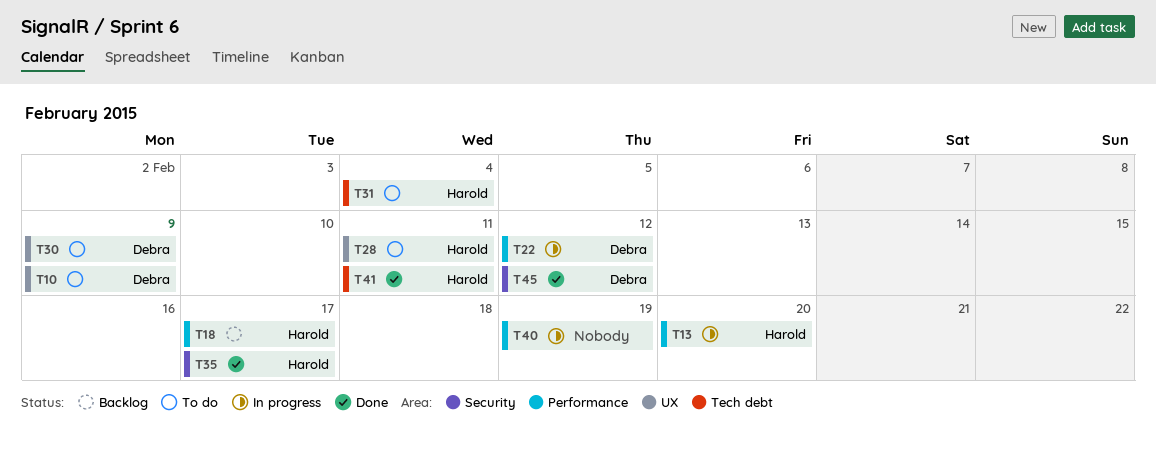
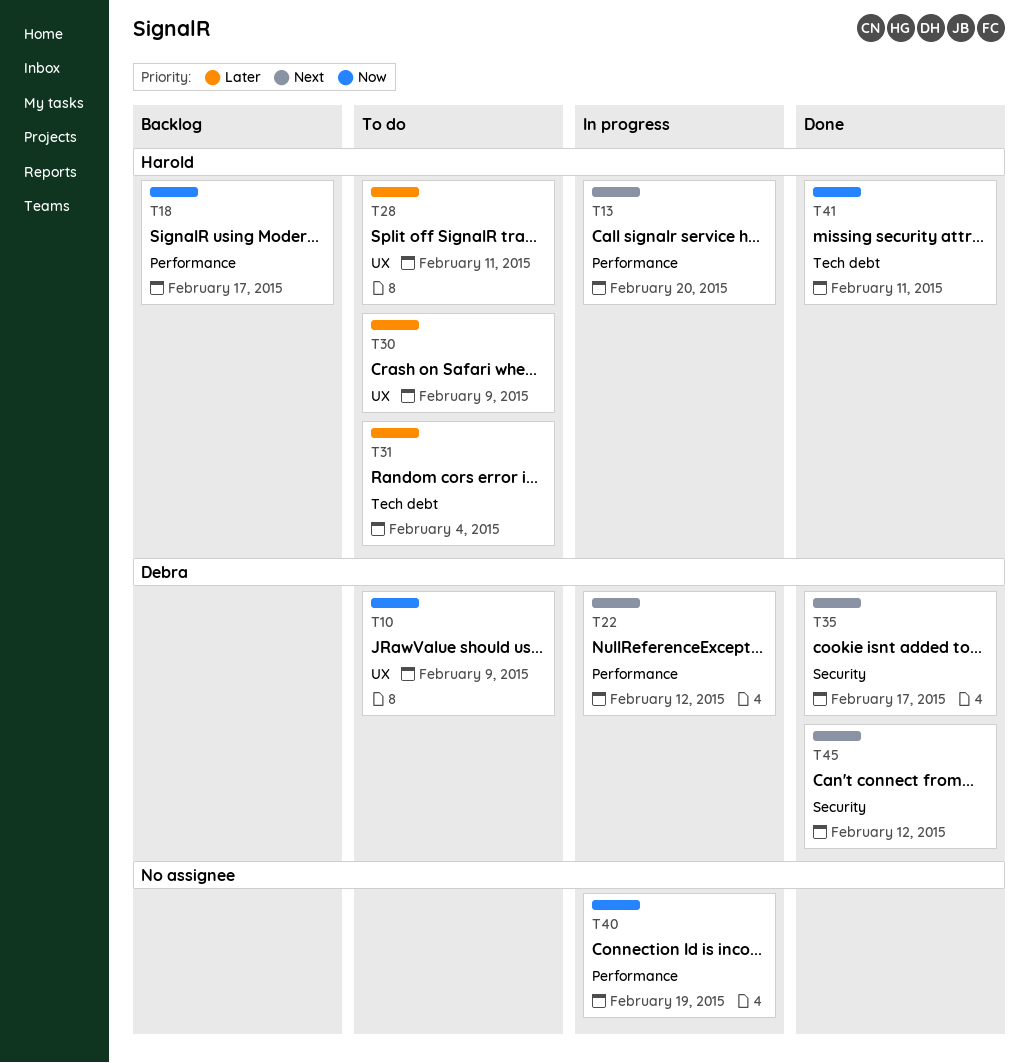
T30, owner: Debra -> Harold
T35, owner: Harold -> Debra

